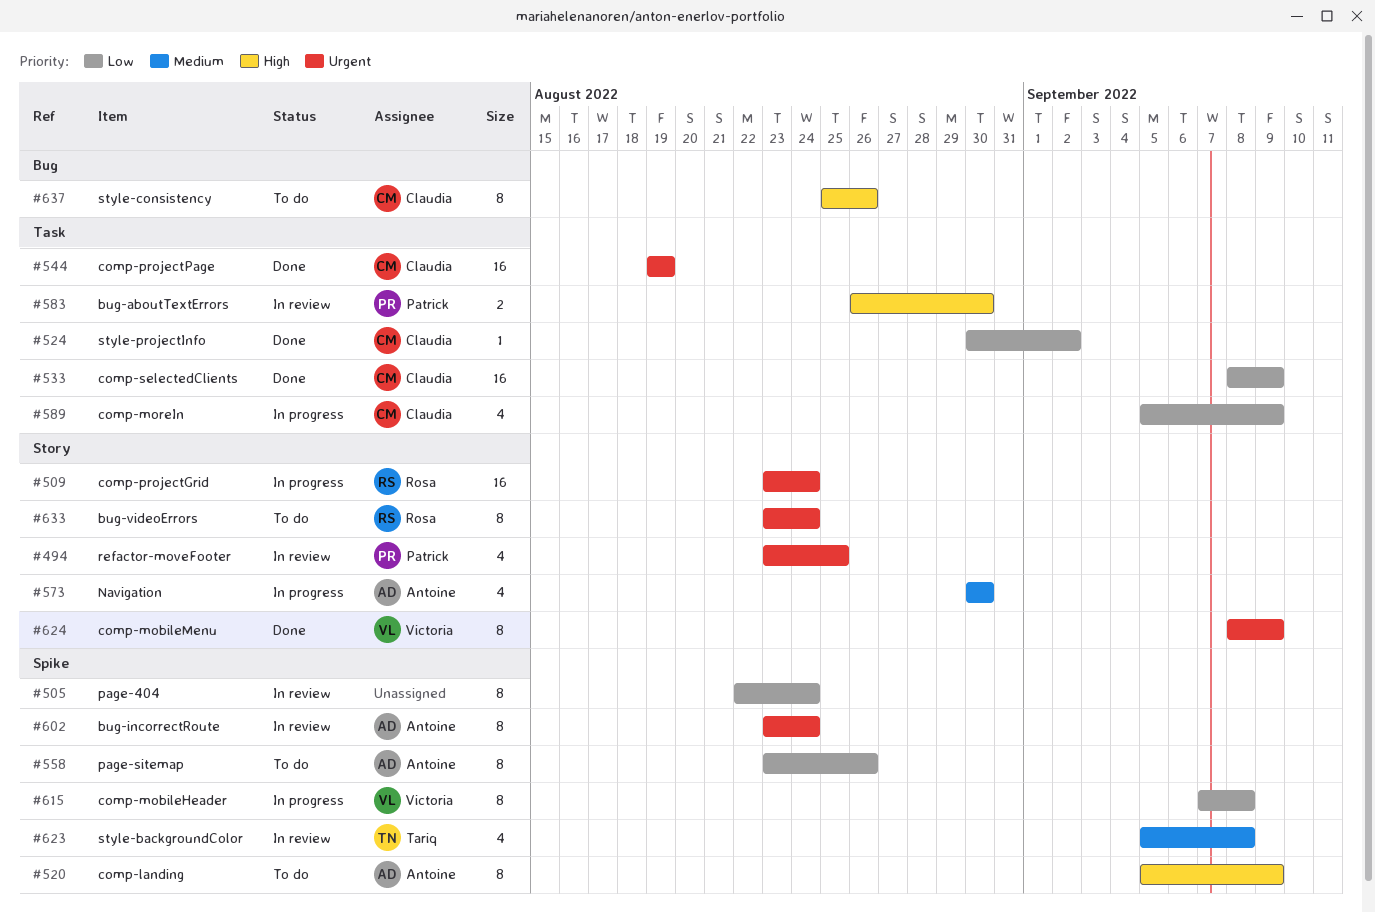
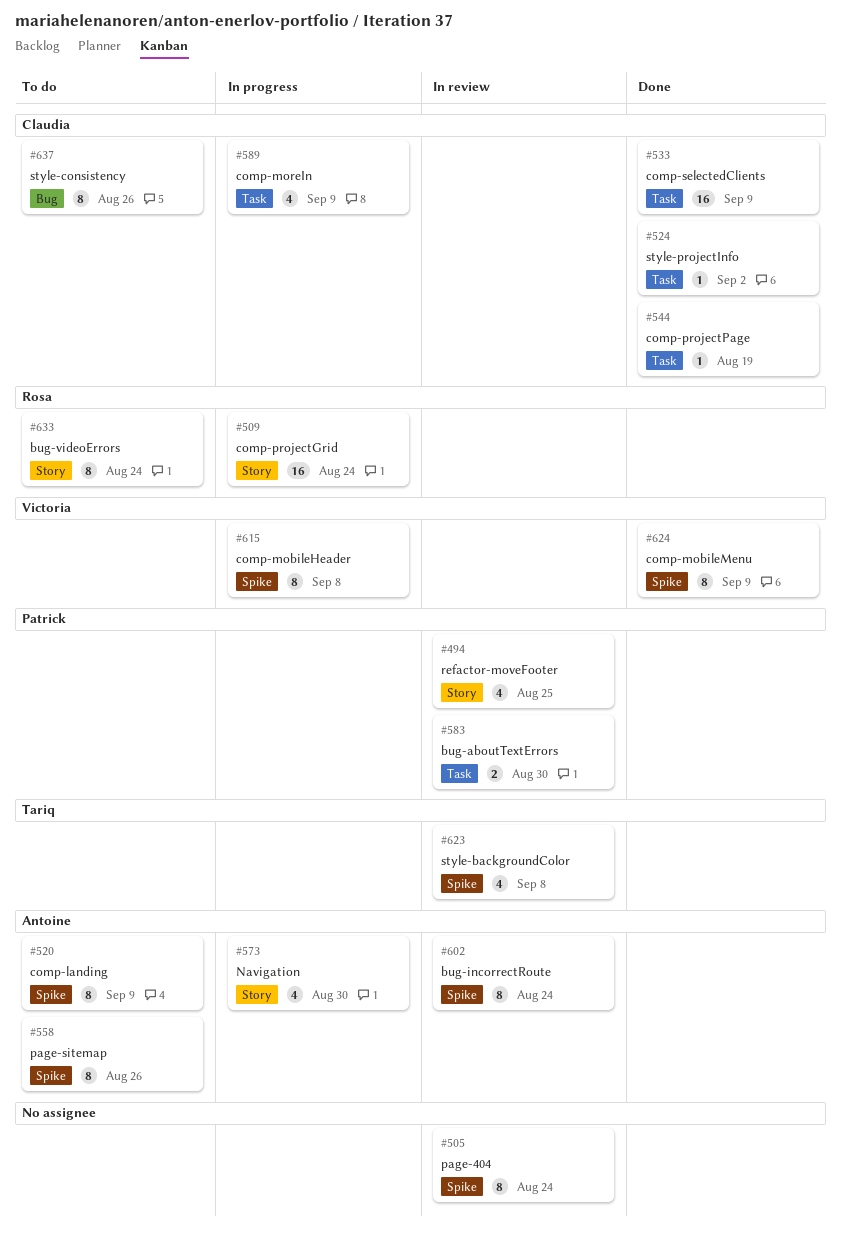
#544, estimate: 16 -> 1
#624, label: Story -> Spike

